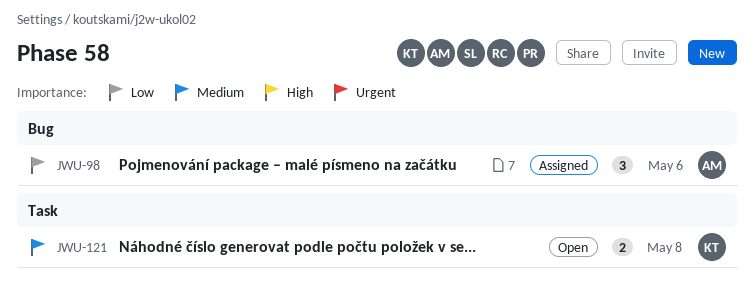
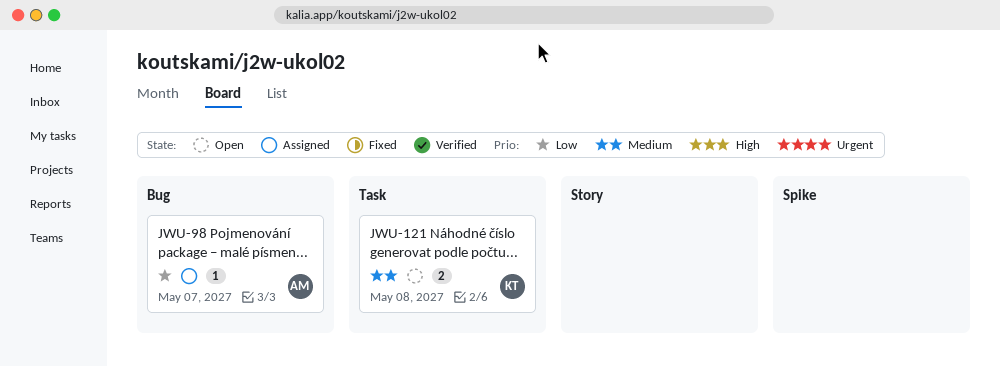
JWU-98, estimate: 3 -> 1
JWU-98, due: May 6 -> May 7

